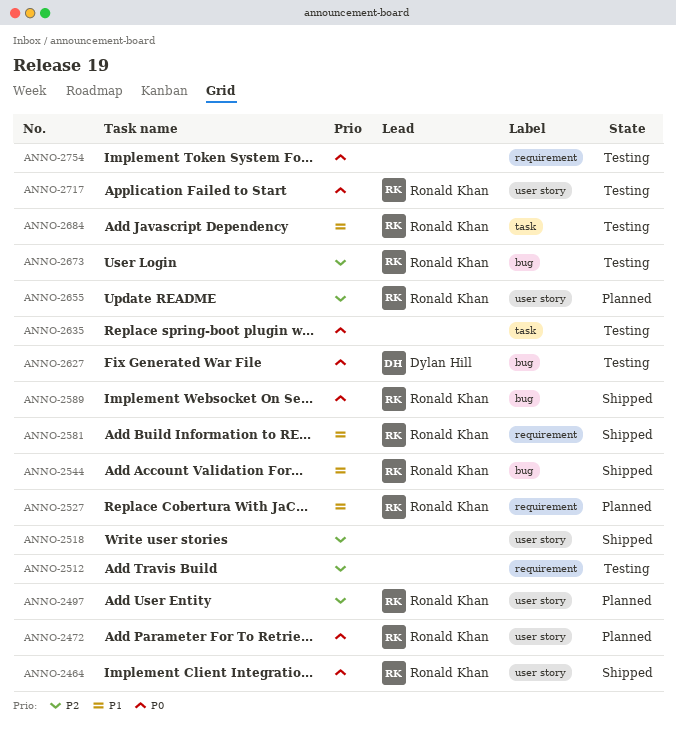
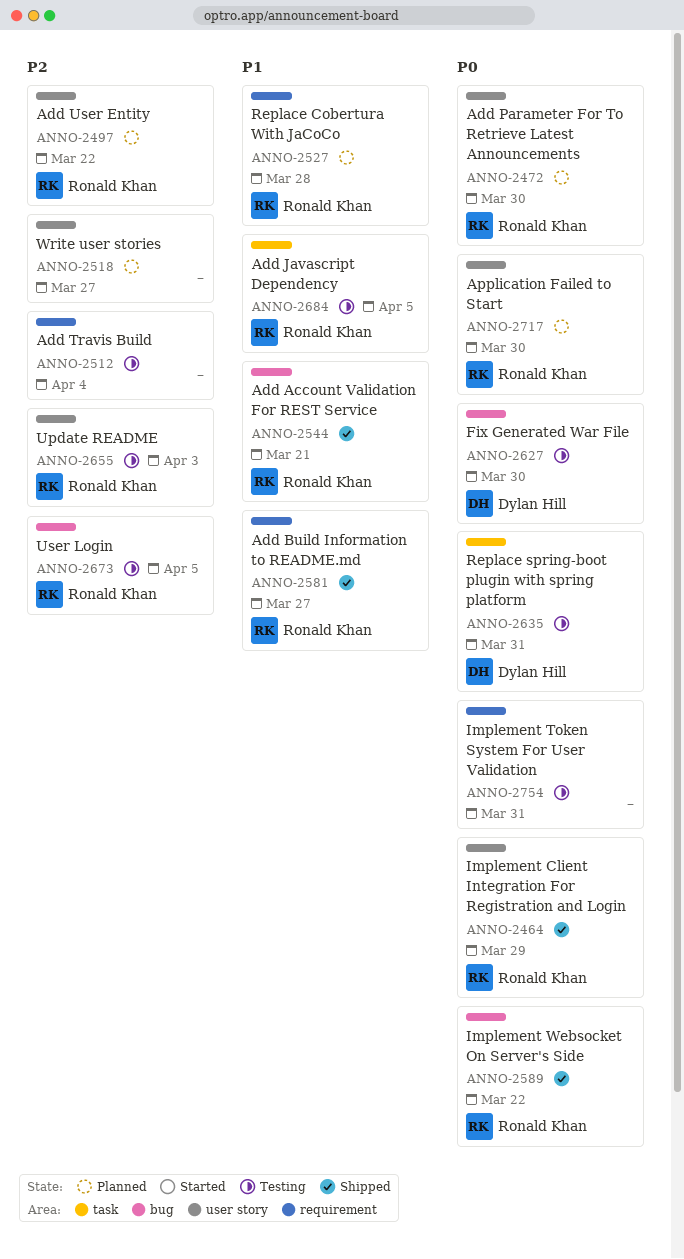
ANNO-2518, status: Shipped -> Planned
ANNO-2635, owner: none -> Dylan Hill
ANNO-2655, status: Planned -> Testing
ANNO-2717, status: Testing -> Planned

